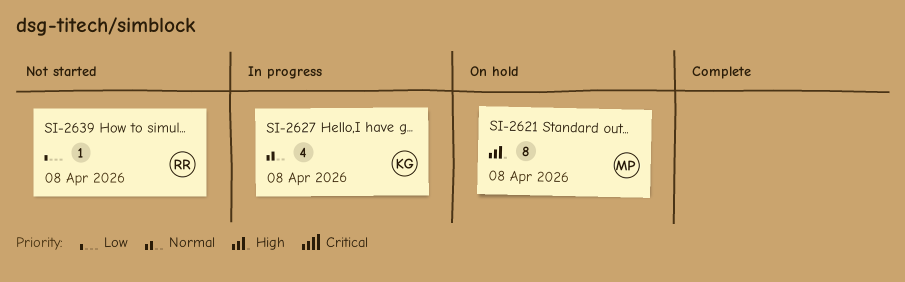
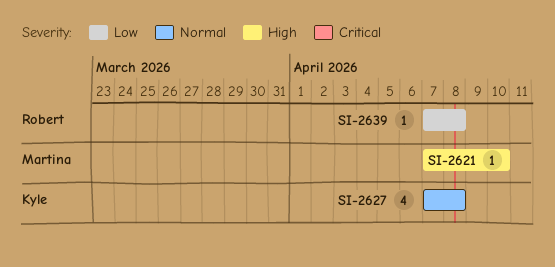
SI-2621, estimate: 8 -> 1
SI-2621, due: Apr 8 -> Apr 10

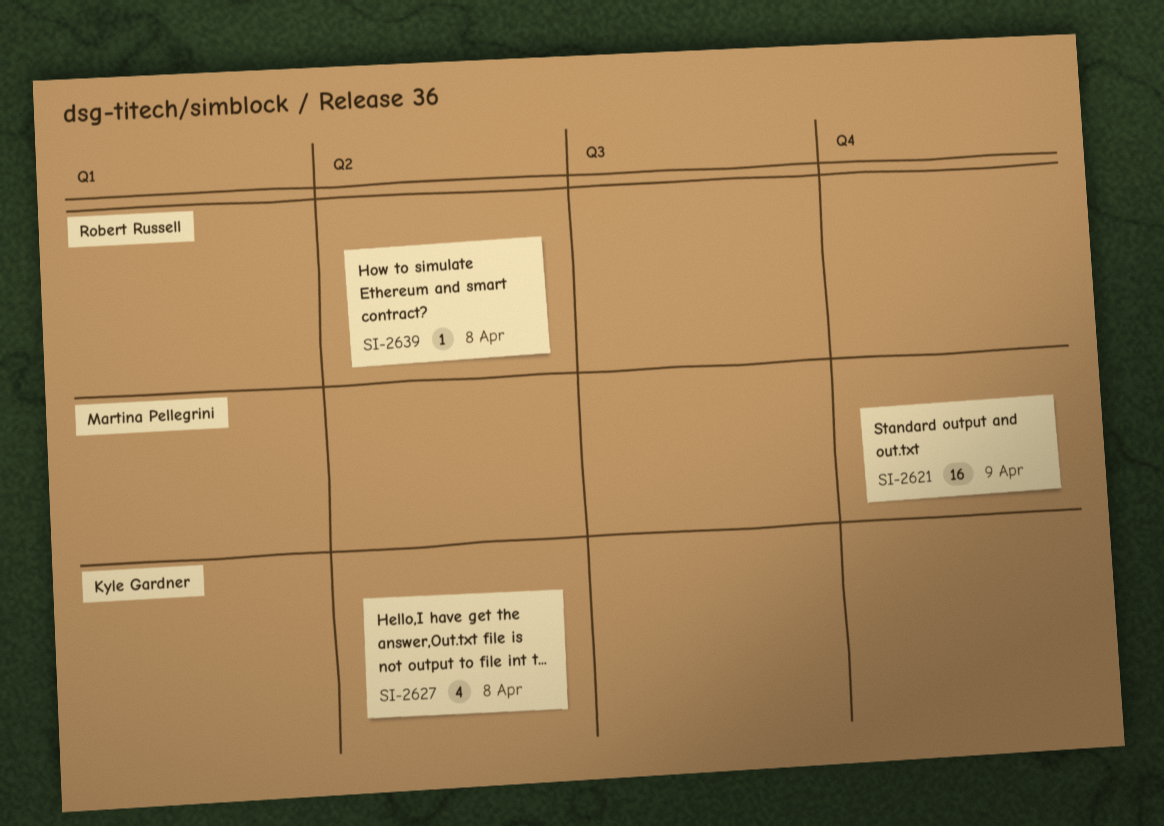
SI-2621, estimate: 1 -> 16
SI-2621, due: Apr 10 -> Apr 9

